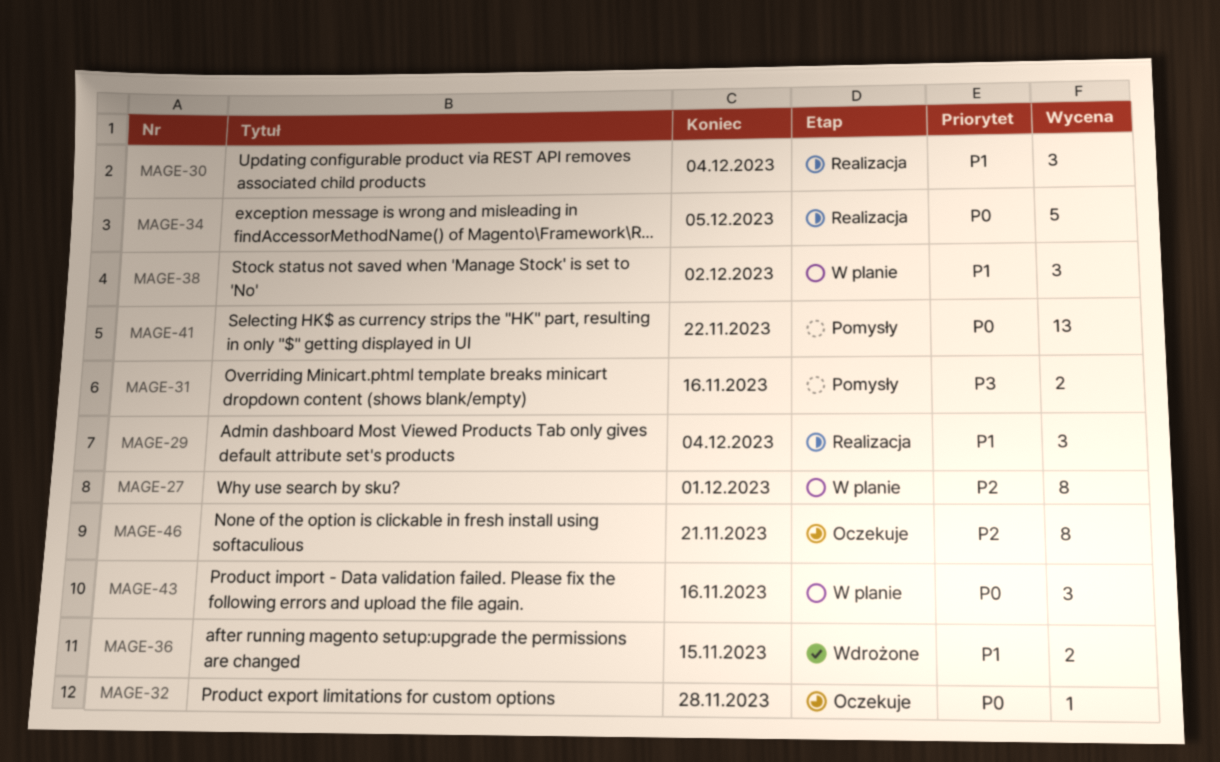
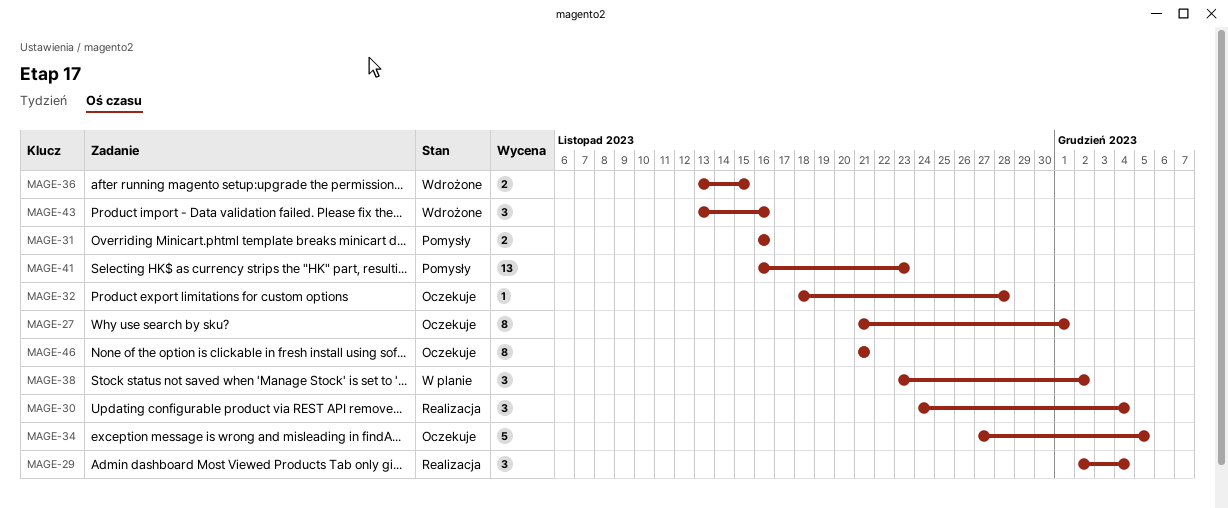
MAGE-27, status: W planie -> Oczekuje
MAGE-34, status: Realizacja -> Oczekuje
MAGE-41, due: Nov 22 -> Nov 23
MAGE-43, status: W planie -> Wdrożone

